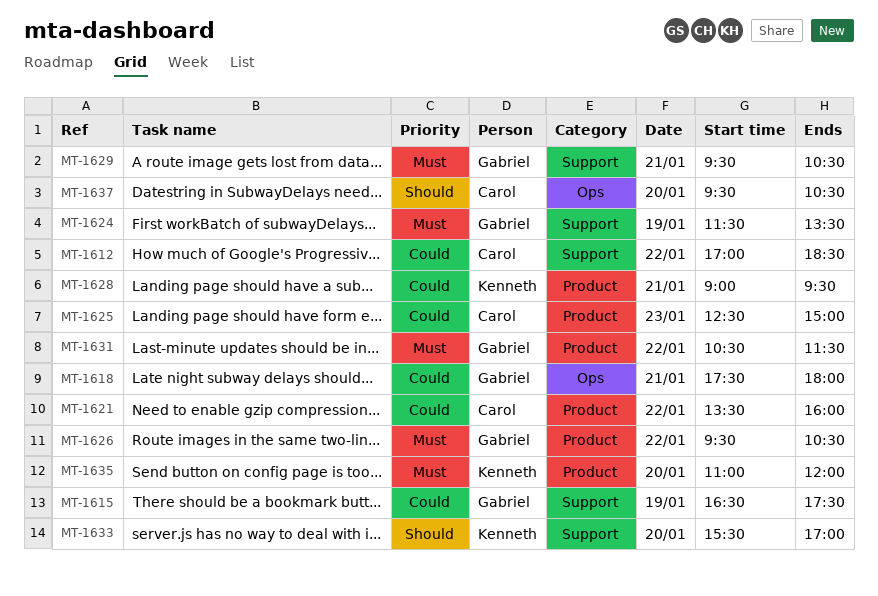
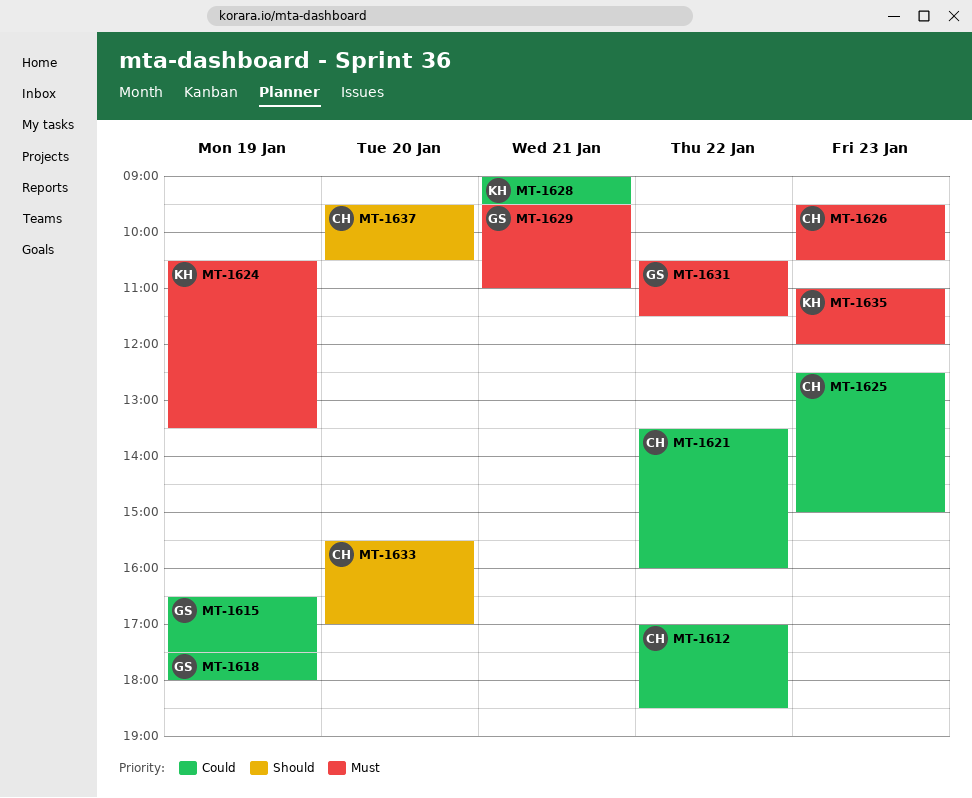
MT-1618, day: Jan 21 -> Jan 19
MT-1624, owner: Gabriel -> Kenneth
MT-1624, begins: 11:30 -> 10:30
MT-1626, owner: Gabriel -> Carol
MT-1626, day: Jan 22 -> Jan 23
MT-1629, ends: 10:30 -> 11:00
MT-1633, owner: Kenneth -> Carol
MT-1635, day: Jan 20 -> Jan 23

